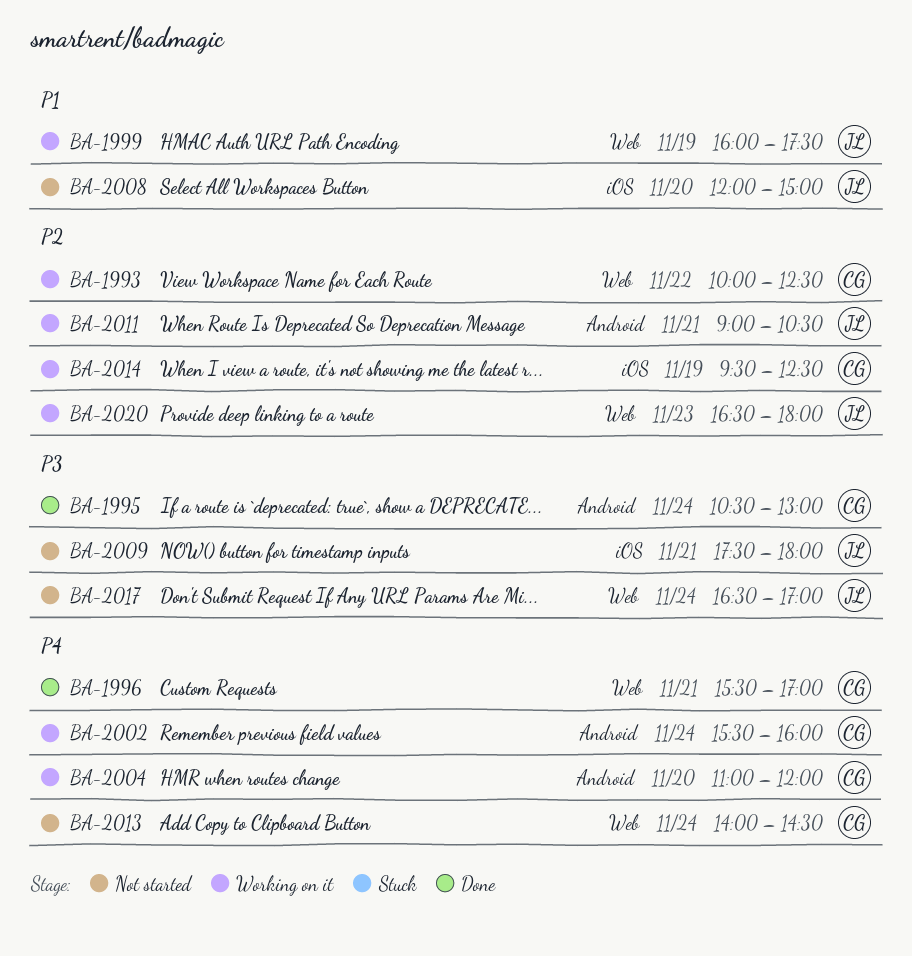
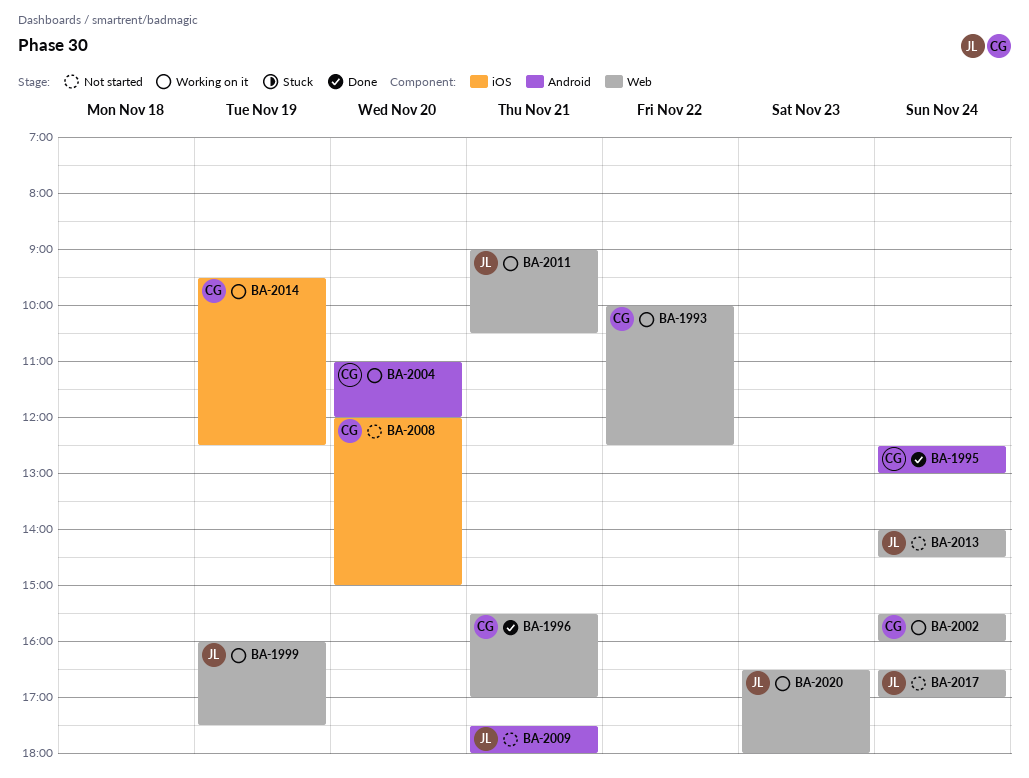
BA-1995, begins: 10:30 -> 12:30
BA-2002, label: Android -> Web
BA-2008, owner: JL -> CG
BA-2009, label: iOS -> Android
BA-2011, label: Android -> Web
BA-2013, owner: CG -> JL

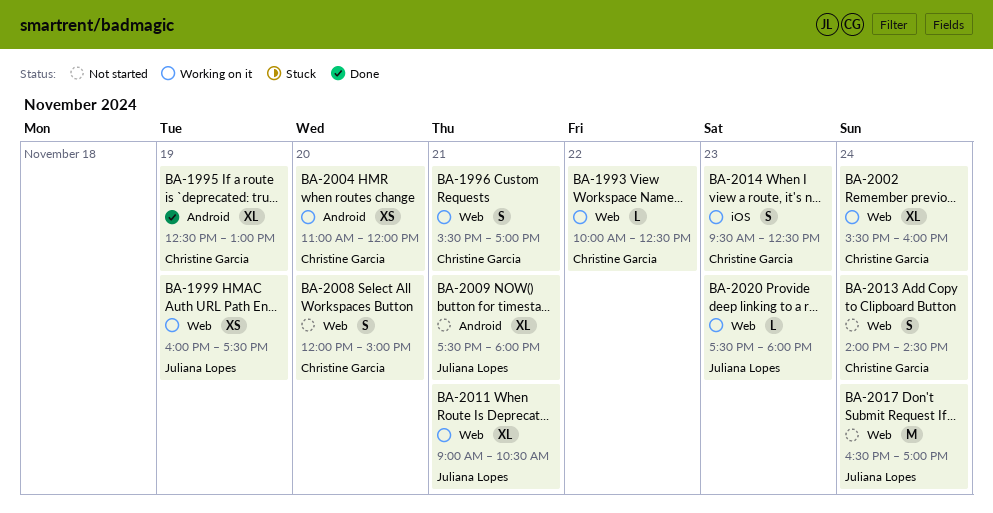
BA-1995, day: Nov 24 -> Nov 19
BA-1996, status: Done -> Working on it
BA-2008, label: iOS -> Web
BA-2013, owner: Juliana Lopes -> Christine Garcia
BA-2014, day: Nov 19 -> Nov 23
BA-2020, begins: 16:30 -> 17:30

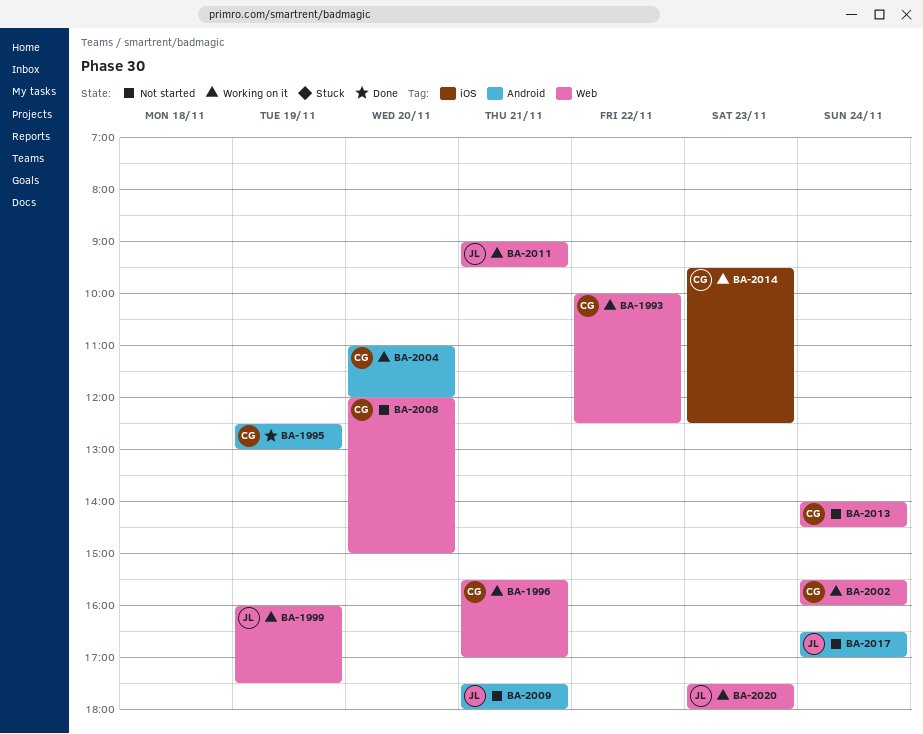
BA-2011, ends: 10:30 -> 09:30
BA-2017, label: Web -> Android

